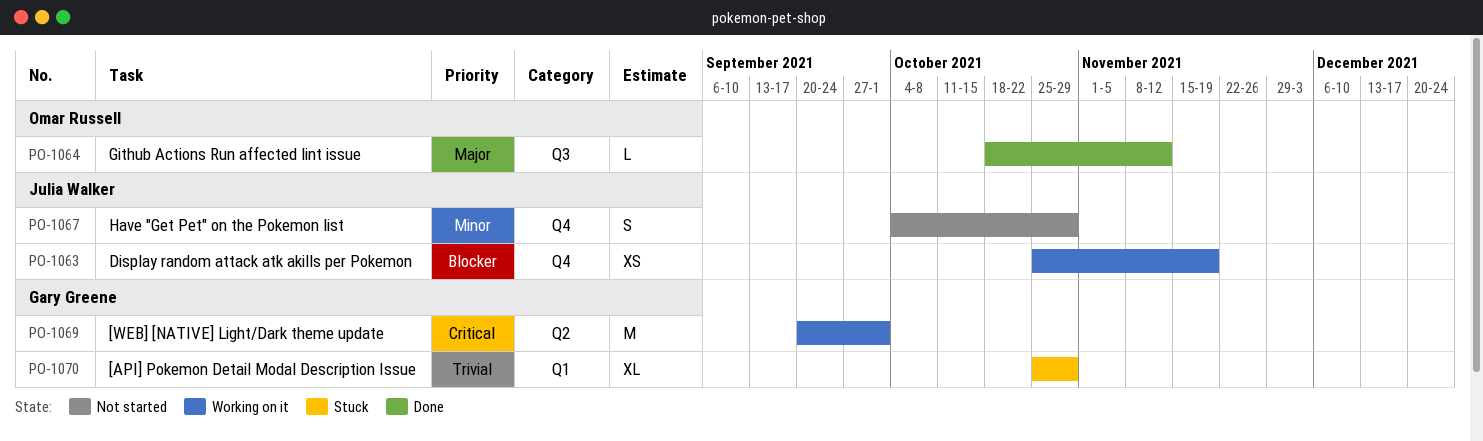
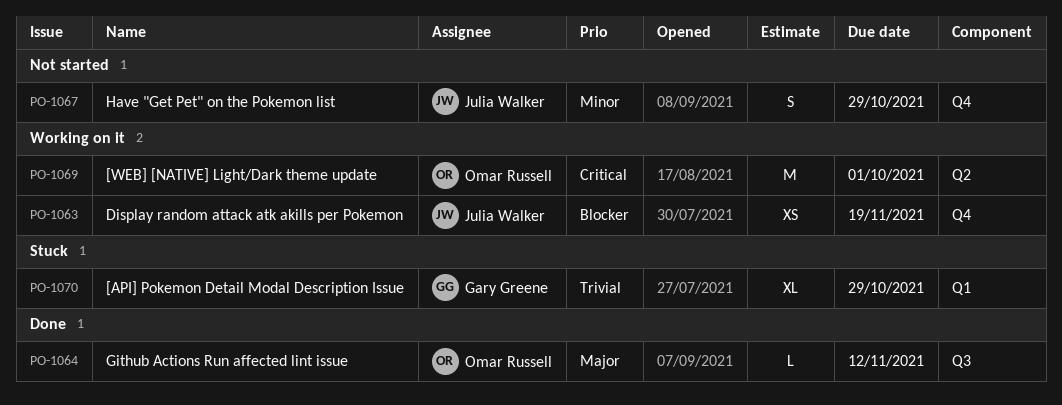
PO-1069, owner: Gary Greene -> Omar Russell

